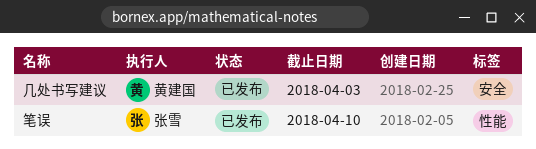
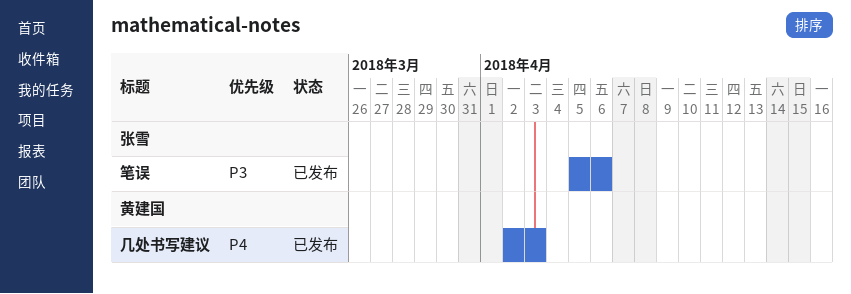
笔误, due: Apr 10 -> Apr 6

